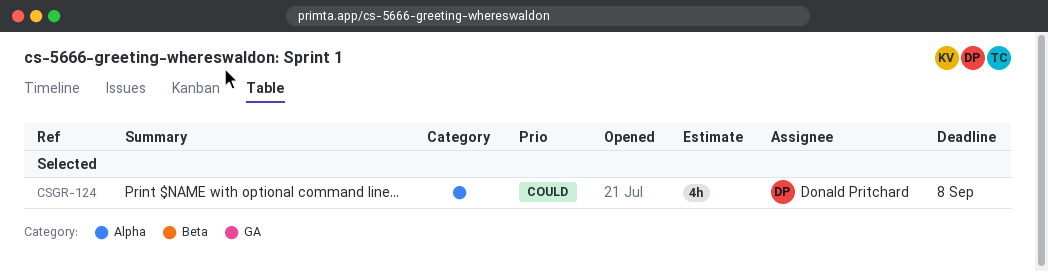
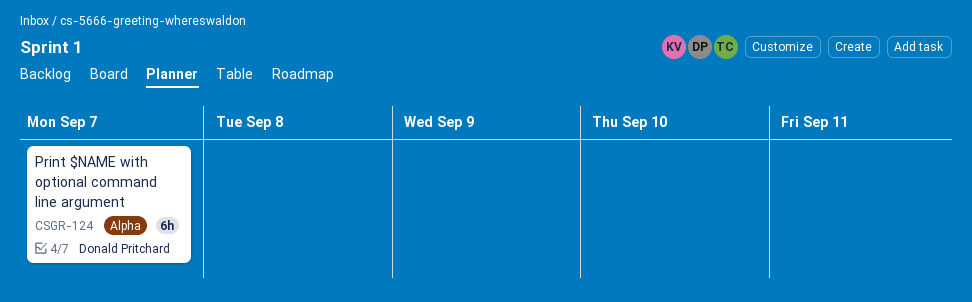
CSGR-124, estimate: 4h -> 6h
CSGR-124, due: Sep 8 -> Sep 7

